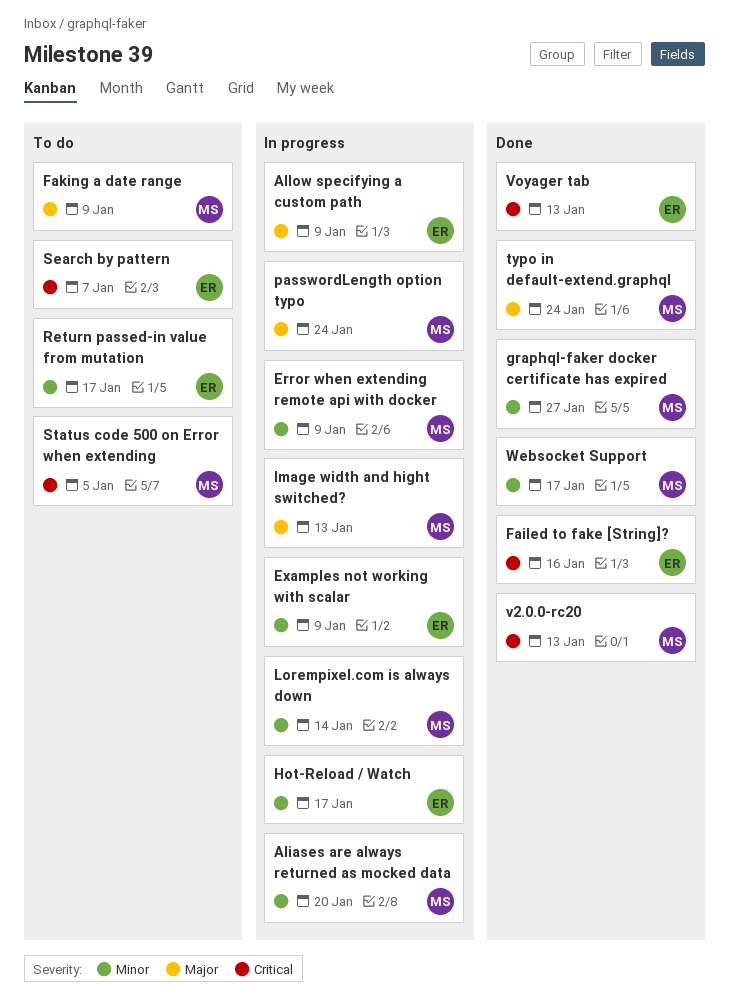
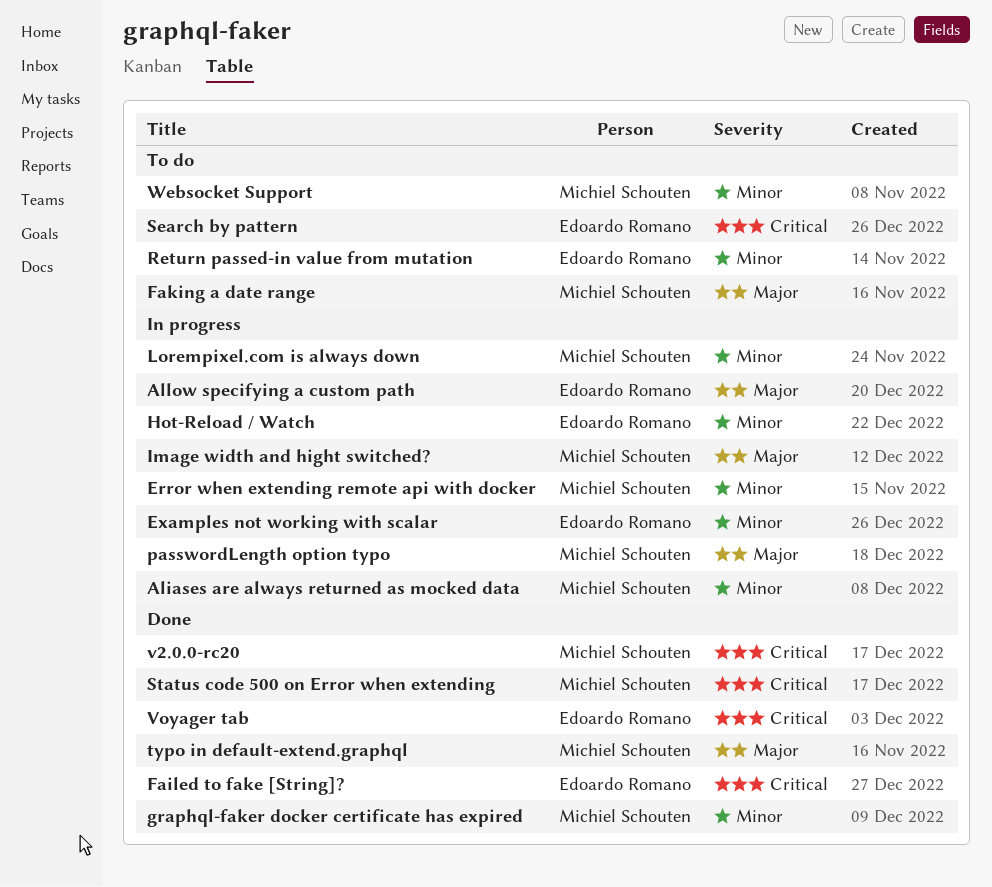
Status code 500 on Error when extending, status: To do -> Done
Websocket Support, status: Done -> To do

